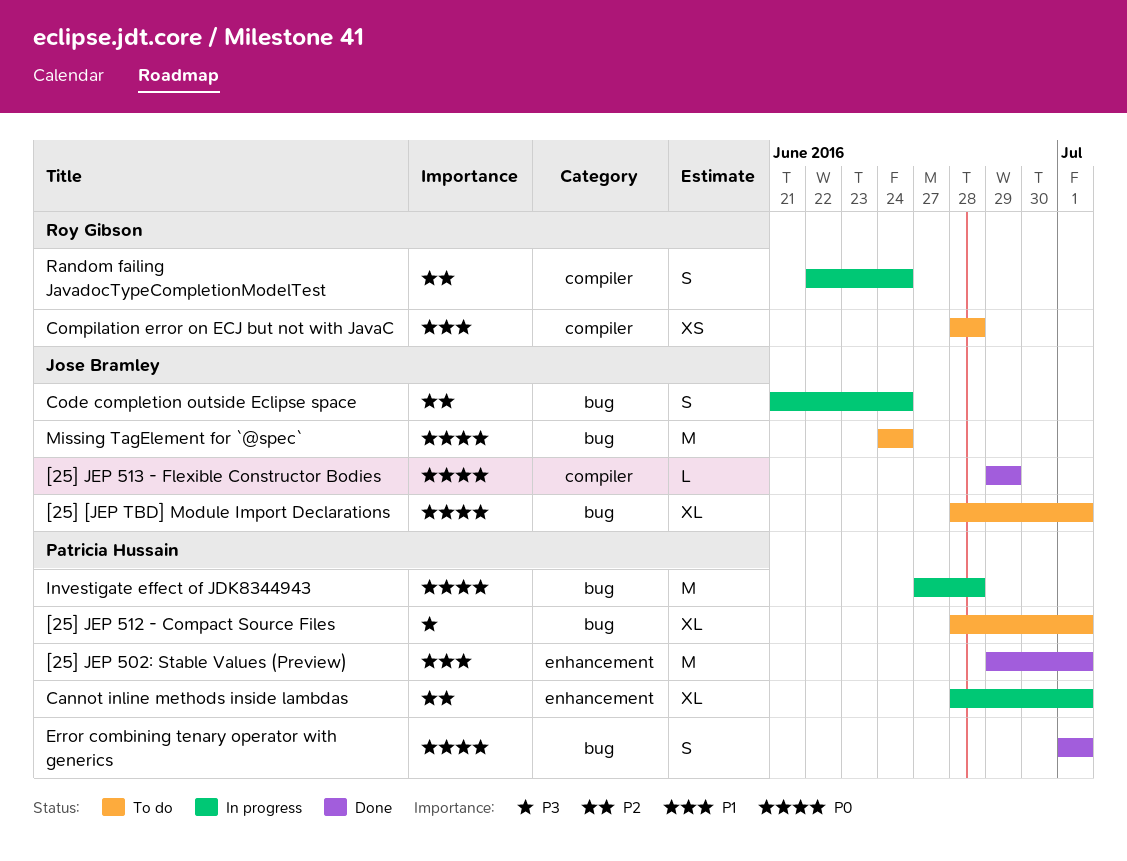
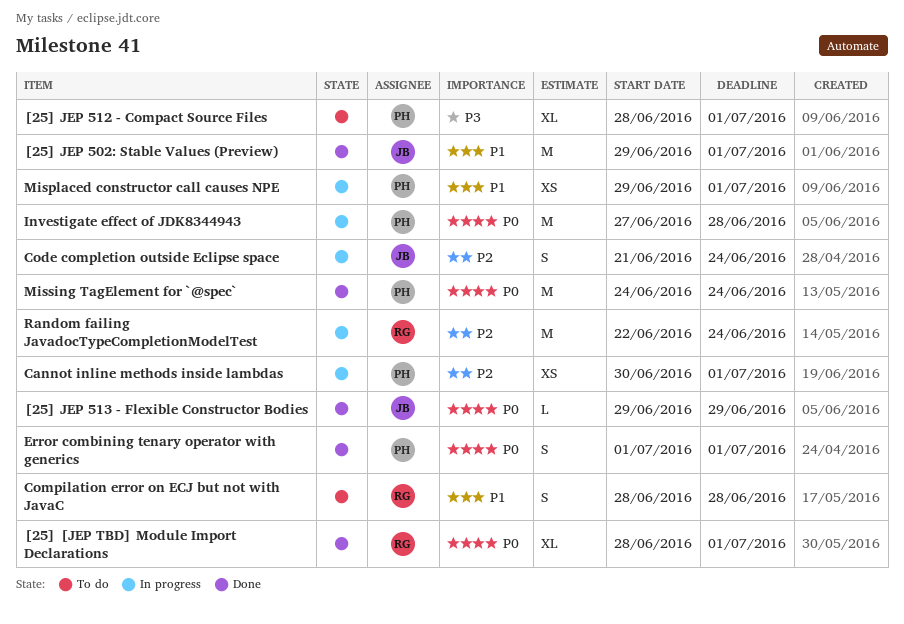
[25] [JEP TBD] Module Import Declarations, status: To do -> Done
[25] [JEP TBD] Module Import Declarations, owner: Jose Bramley -> Roy Gibson
[25] JEP 502: Stable Values (Preview), owner: Patricia Hussain -> Jose Bramley
Cannot inline methods inside lambdas, estimate: XL -> XS
Cannot inline methods inside lambdas, start: Jun 28 -> Jun 30
Compilation error on ECJ but not with JavaC, estimate: XS -> S
Misplaced constructor call causes NPE: none -> present
Missing TagElement for `@spec`, status: To do -> Done
Missing TagElement for `@spec`, owner: Jose Bramley -> Patricia Hussain
Random failing JavadocTypeCompletionModelTest, estimate: S -> M

